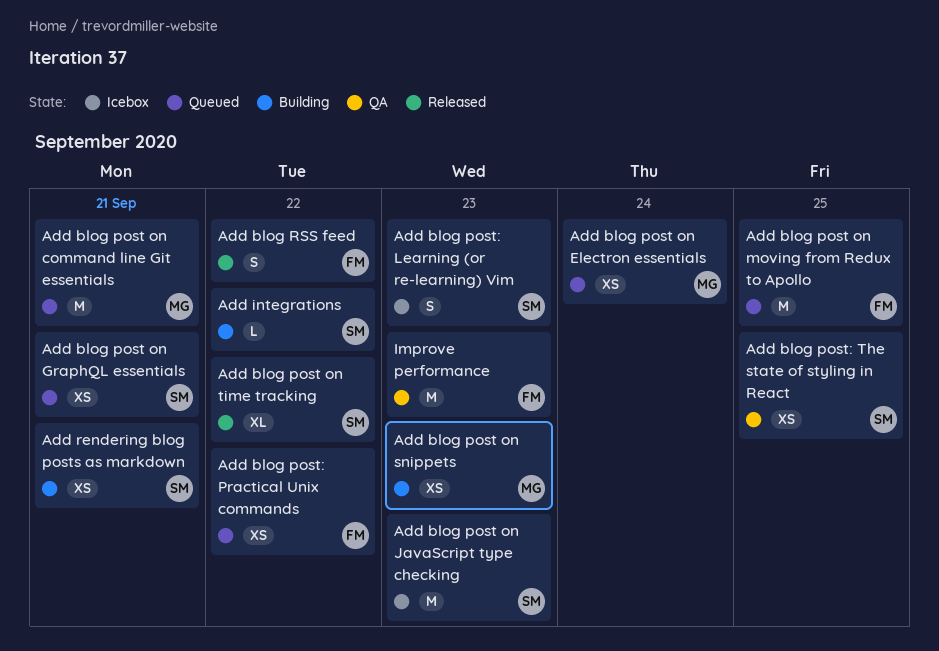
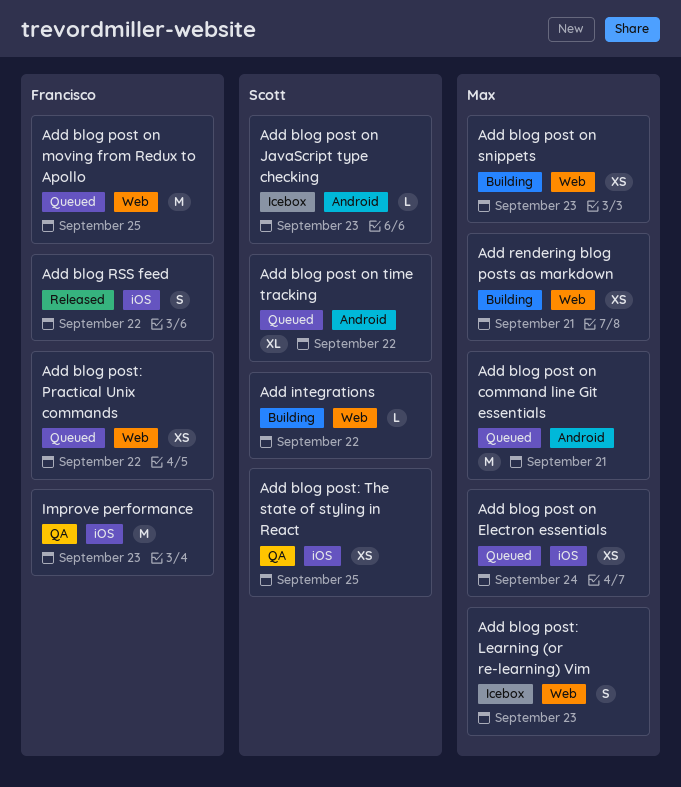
Add blog post on GraphQL essentials: present -> none
Add blog post on JavaScript type checking, estimate: M -> L
Add blog post on time tracking, status: Released -> Queued
Add blog post: Learning (or re-learning) Vim, owner: Scott -> Max
Add rendering blog posts as markdown, owner: Scott -> Max

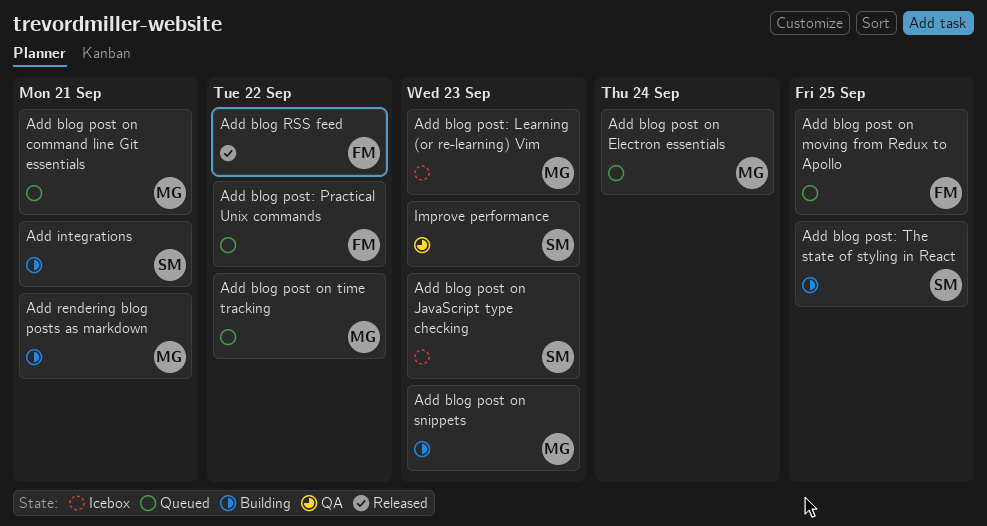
Add blog post on time tracking, owner: Scott -> Max
Add blog post: The state of styling in React, status: QA -> Building
Add integrations, due: Sep 22 -> Sep 21
Improve performance, owner: Francisco -> Scott

